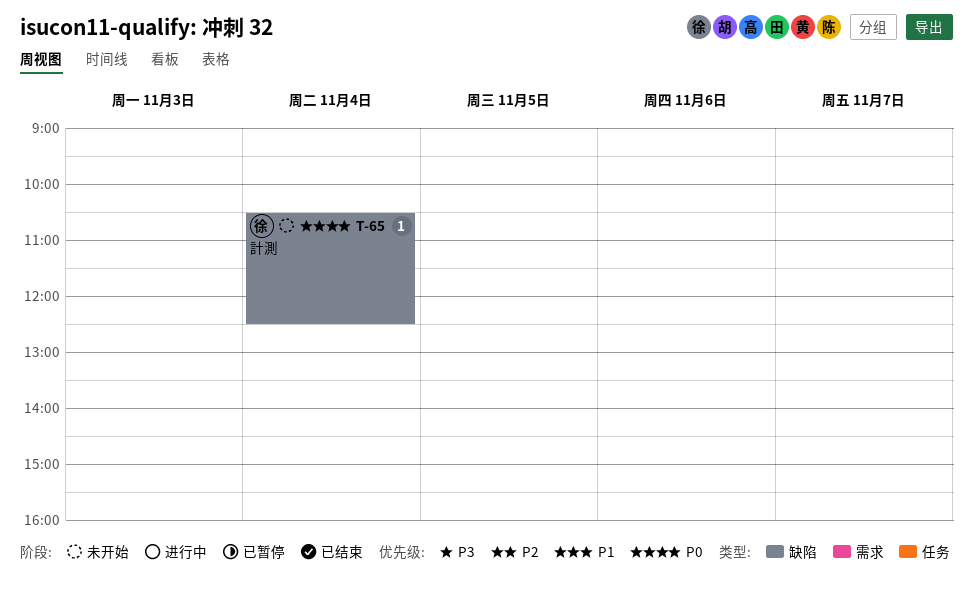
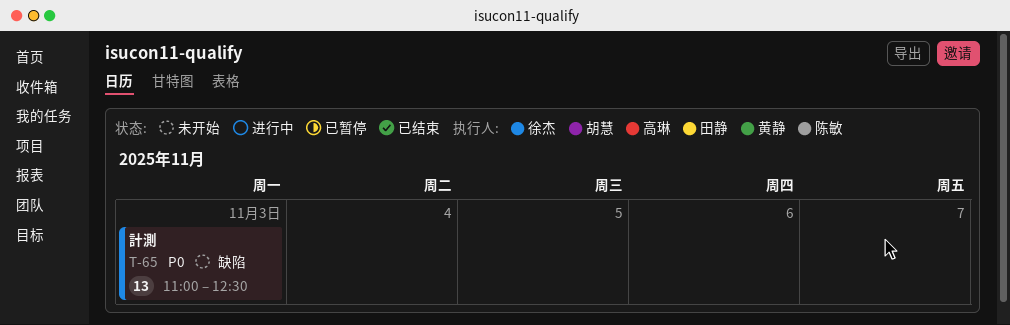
T-65, estimate: 1 -> 13
T-65, day: Nov 4 -> Nov 3
T-65, begins: 10:30 -> 11:00

